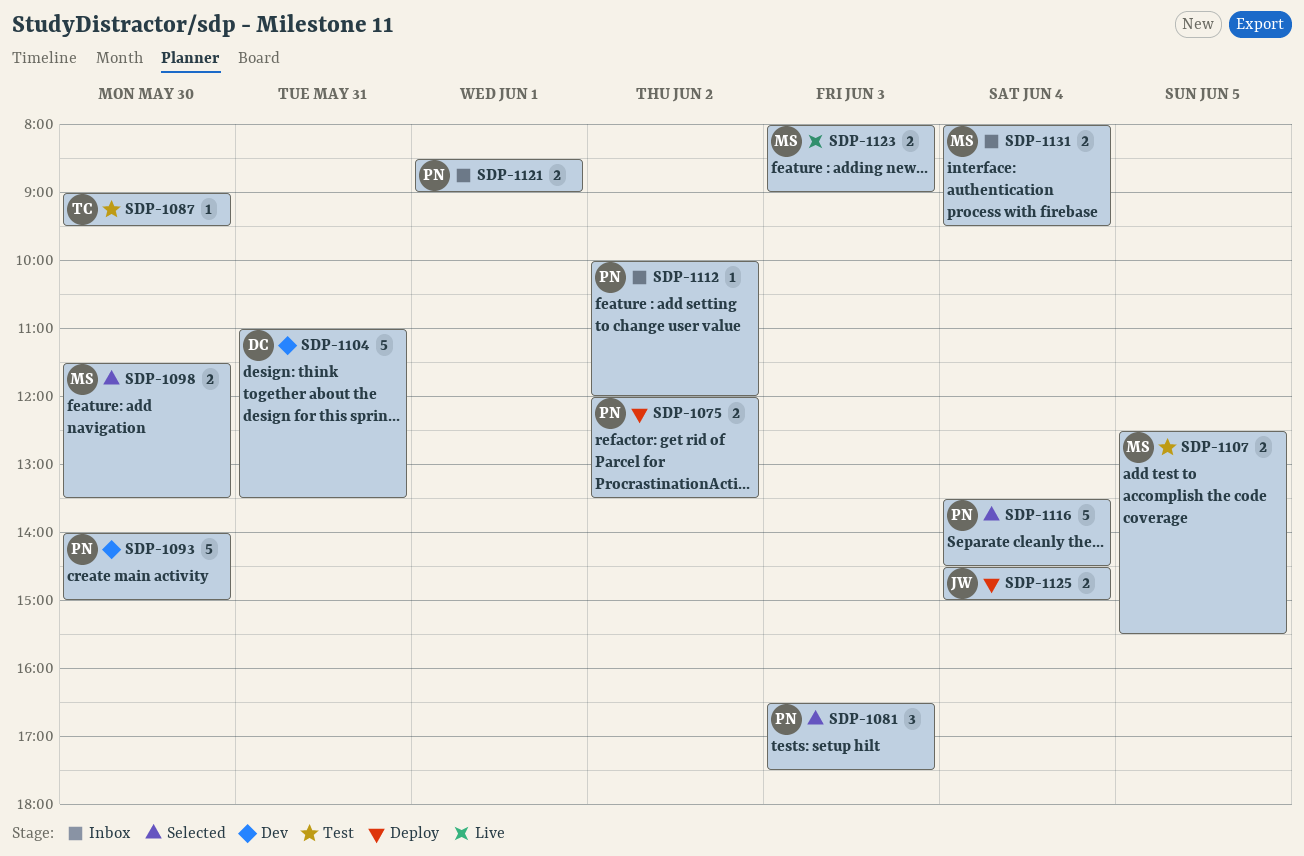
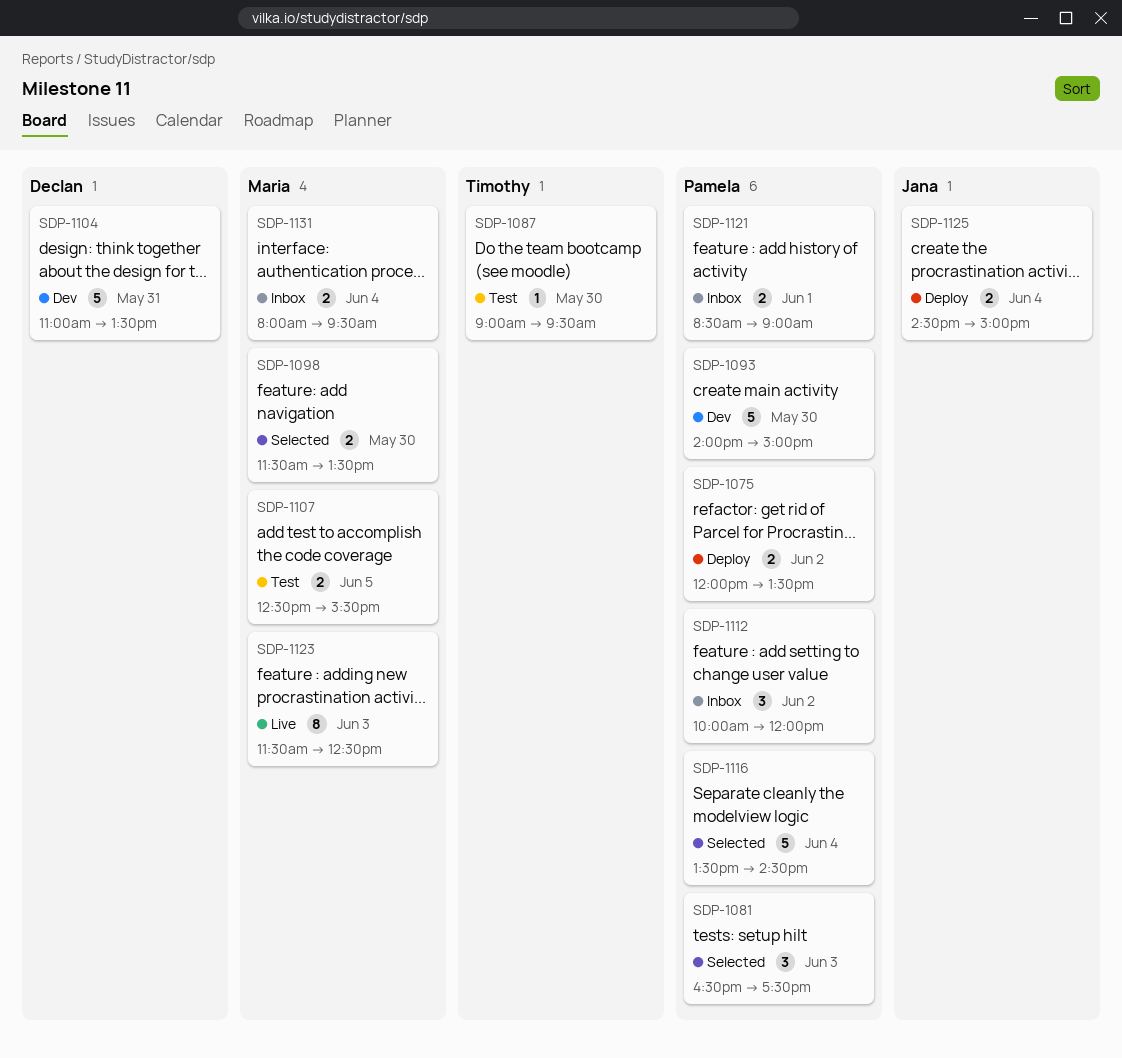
SDP-1112, estimate: 1 -> 3
SDP-1123, estimate: 2 -> 8
SDP-1123, begins: 08:00 -> 11:30
SDP-1123, ends: 09:00 -> 12:30

